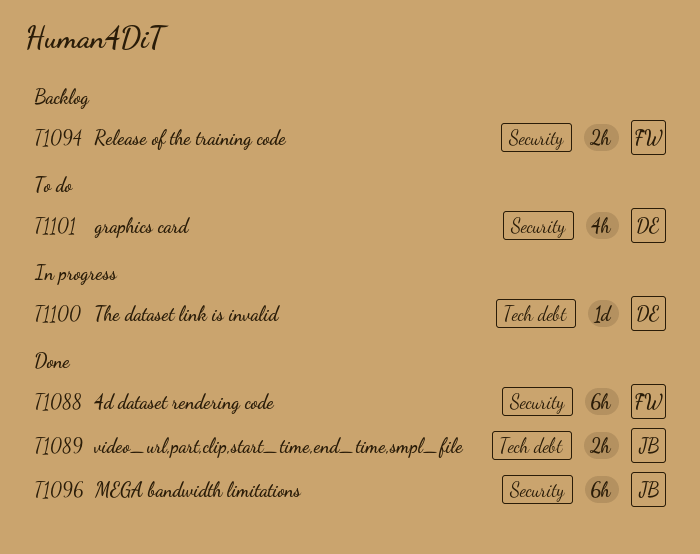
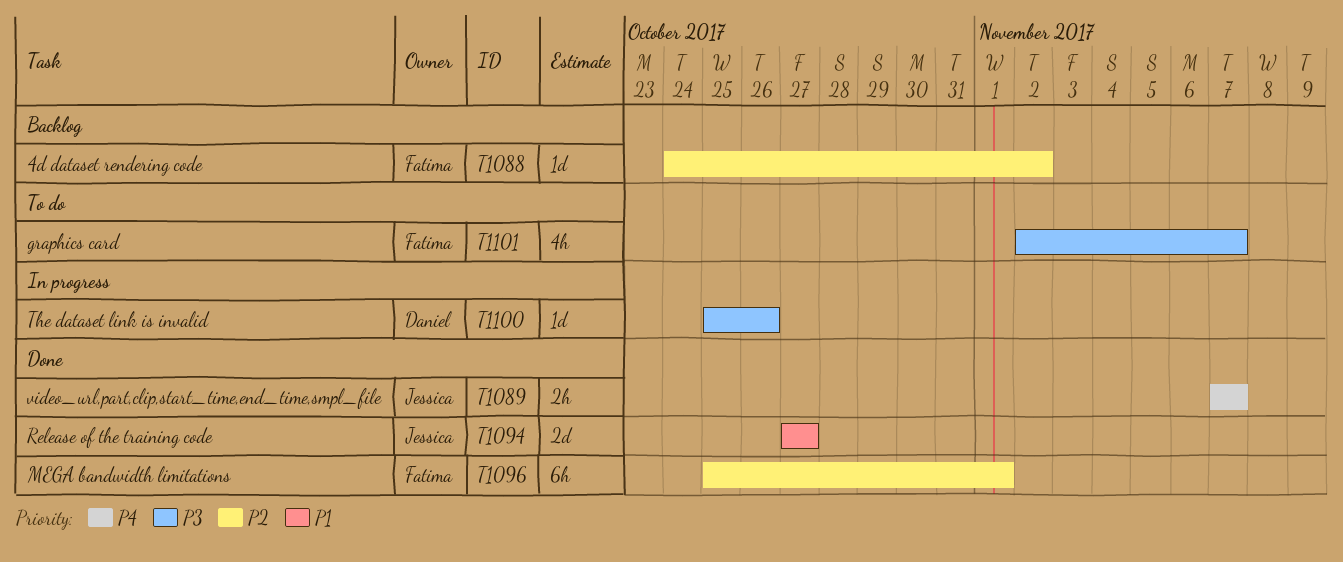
T1088, status: Done -> Backlog
T1088, estimate: 6h -> 1d
T1094, status: Backlog -> Done
T1094, owner: Fatima -> Jessica
T1094, estimate: 2h -> 2d
T1096, owner: Jessica -> Fatima
T1101, owner: Daniel -> Fatima

